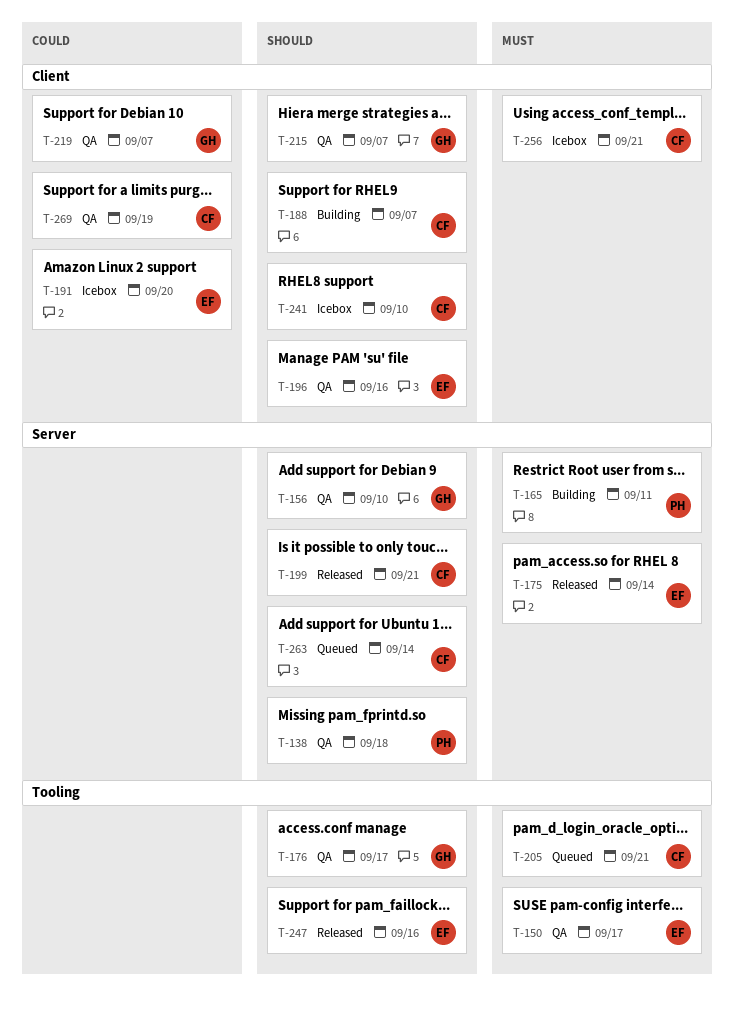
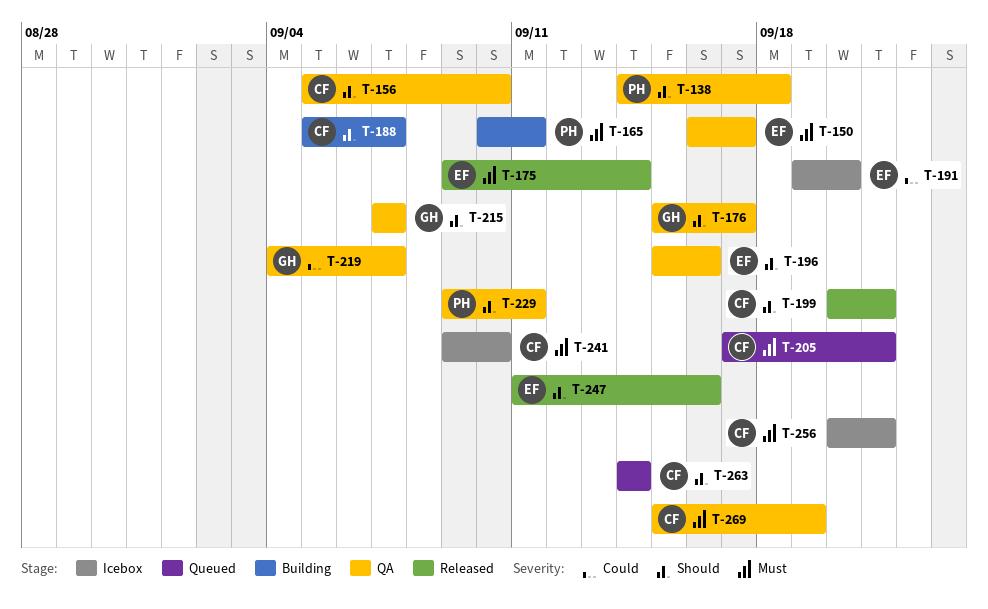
T-156, owner: GH -> CF
T-229: none -> present
T-241, priority: Should -> Must
T-269, priority: Could -> Must

